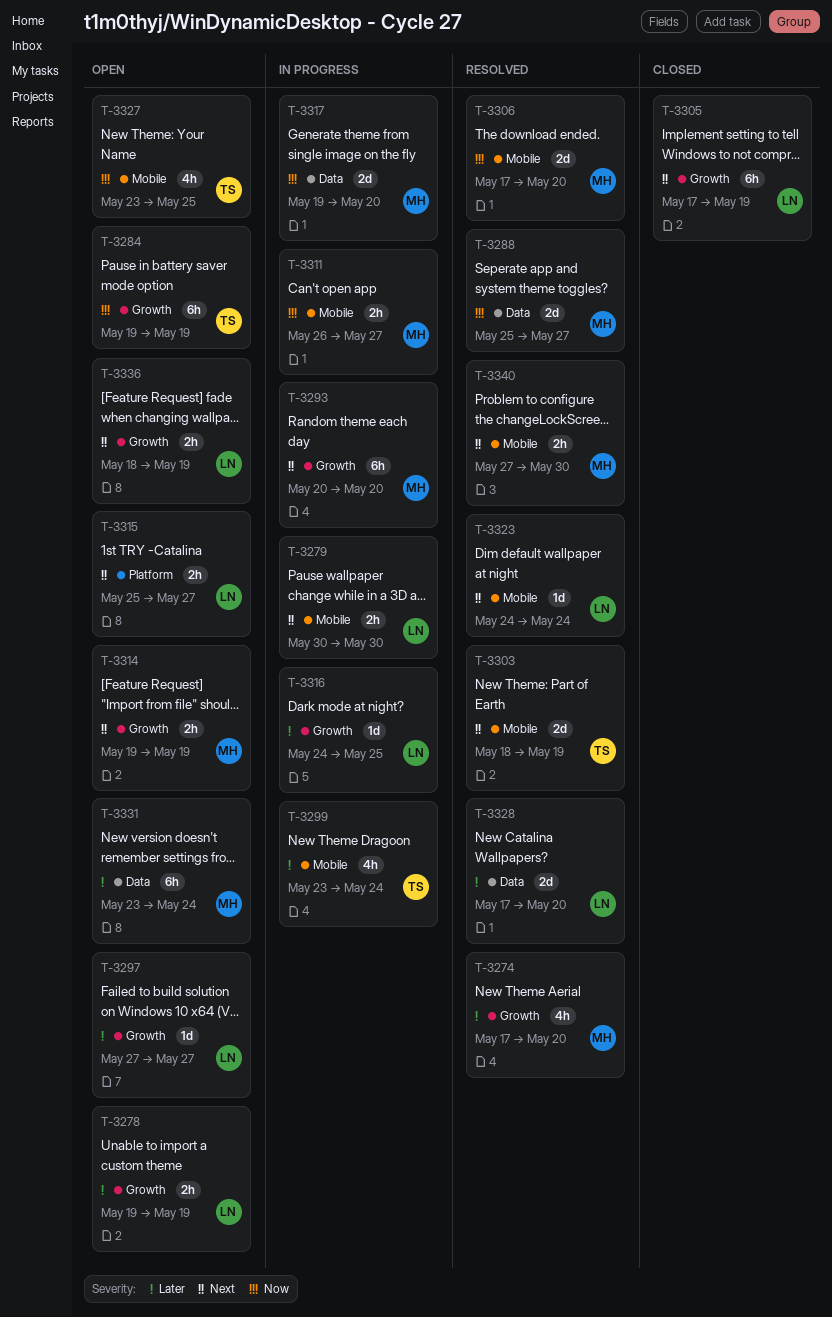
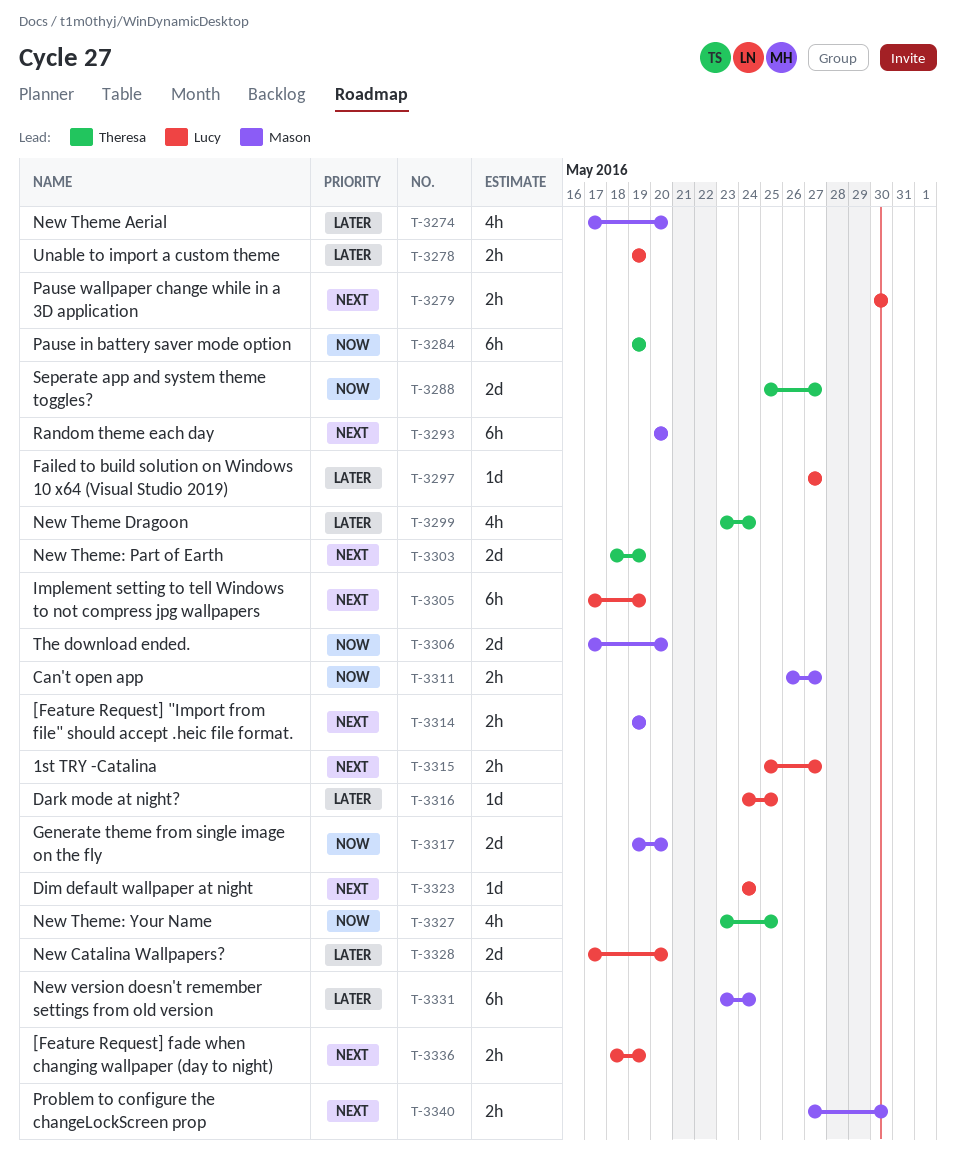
T-3288, owner: Mason -> Theresa

